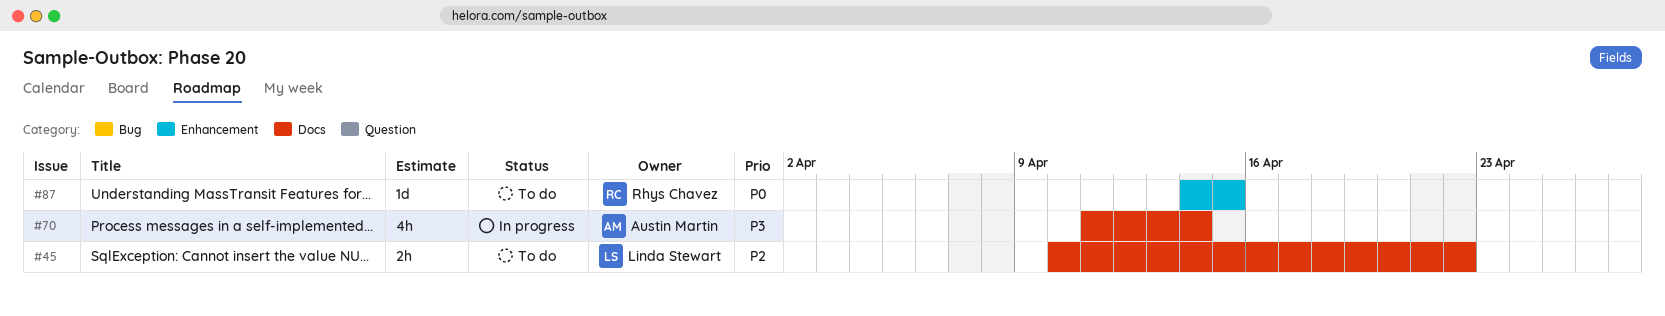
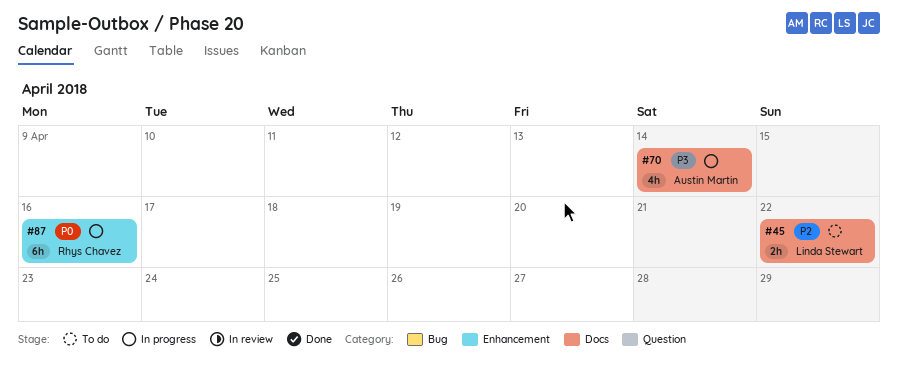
#87, status: To do -> In progress
#87, estimate: 1d -> 6h
#87, due: Apr 15 -> Apr 16

